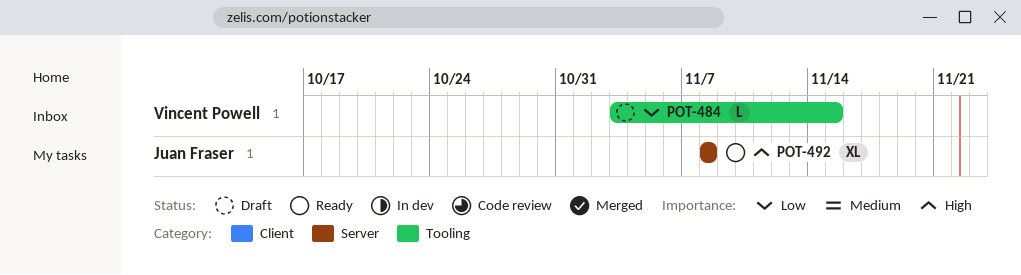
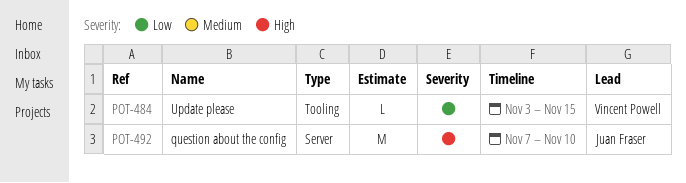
POT-492, estimate: XL -> M
POT-492, start: Nov 8 -> Nov 7
POT-492, due: Nov 8 -> Nov 10

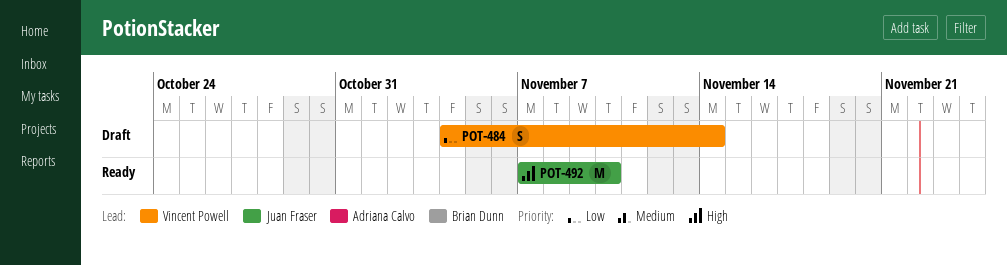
POT-484, estimate: L -> S
POT-484, start: Nov 3 -> Nov 4
POT-484, due: Nov 15 -> Nov 14

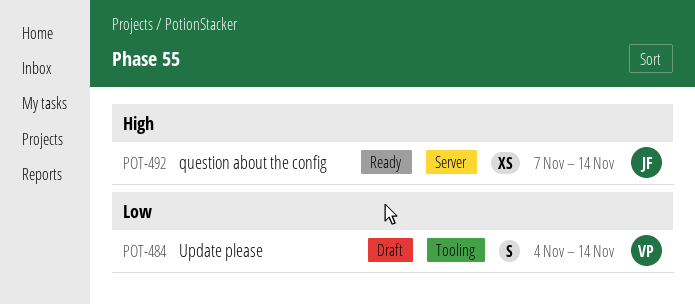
POT-492, estimate: M -> XS
POT-492, due: Nov 10 -> Nov 14

